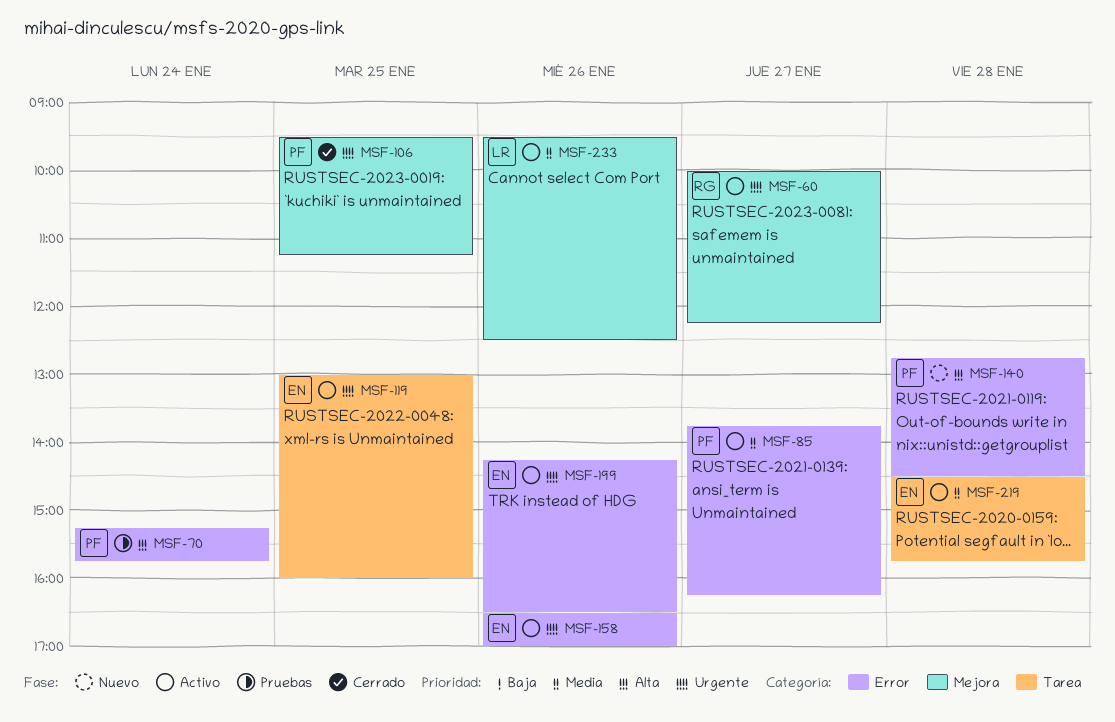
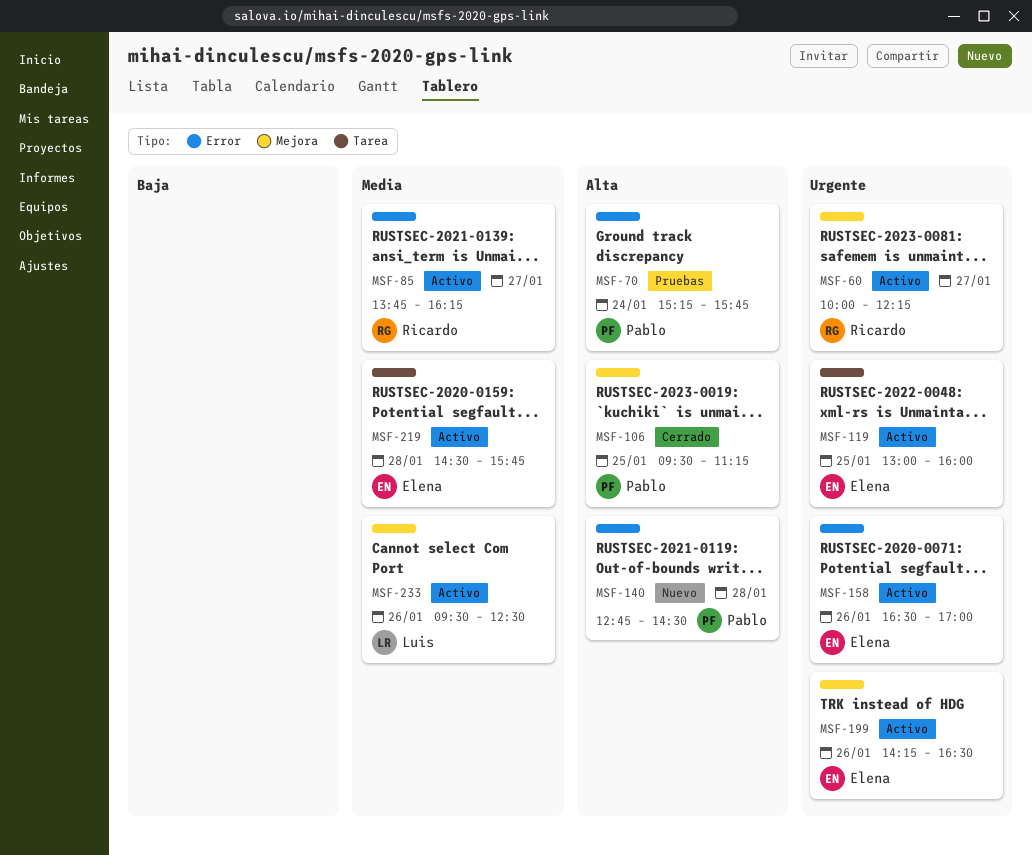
MSF-85, owner: Pablo -> Ricardo
MSF-106, priority: Urgente -> Alta
MSF-199, label: Error -> Mejora

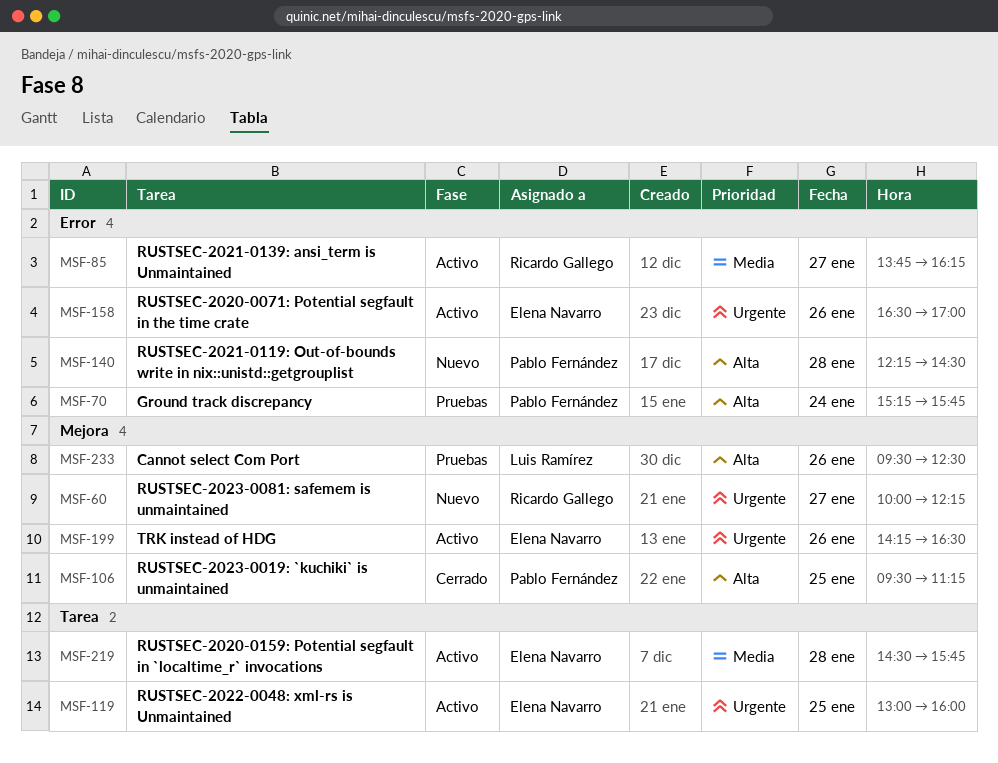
MSF-60, status: Activo -> Nuevo
MSF-140, begins: 12:45 -> 12:15
MSF-233, status: Activo -> Pruebas
MSF-233, priority: Media -> Alta

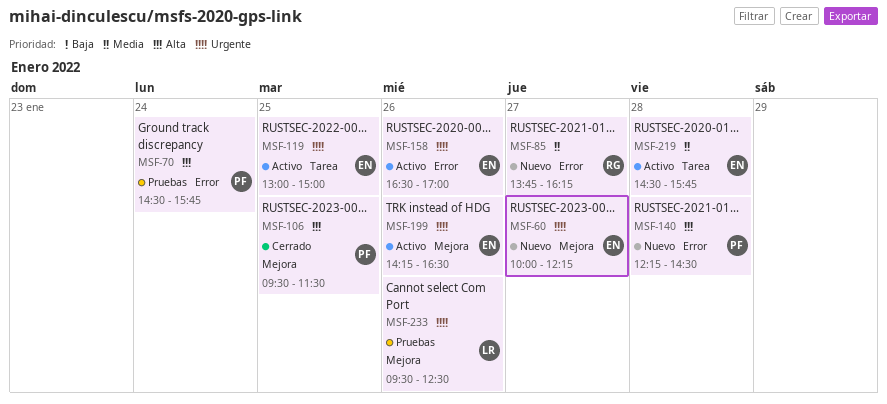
MSF-60, owner: Ricardo Gallego -> Elena Navarro
MSF-70, begins: 15:15 -> 14:30
MSF-85, status: Activo -> Nuevo
MSF-106, ends: 11:15 -> 11:30
MSF-119, ends: 16:00 -> 15:00
MSF-233, priority: Alta -> Urgente

